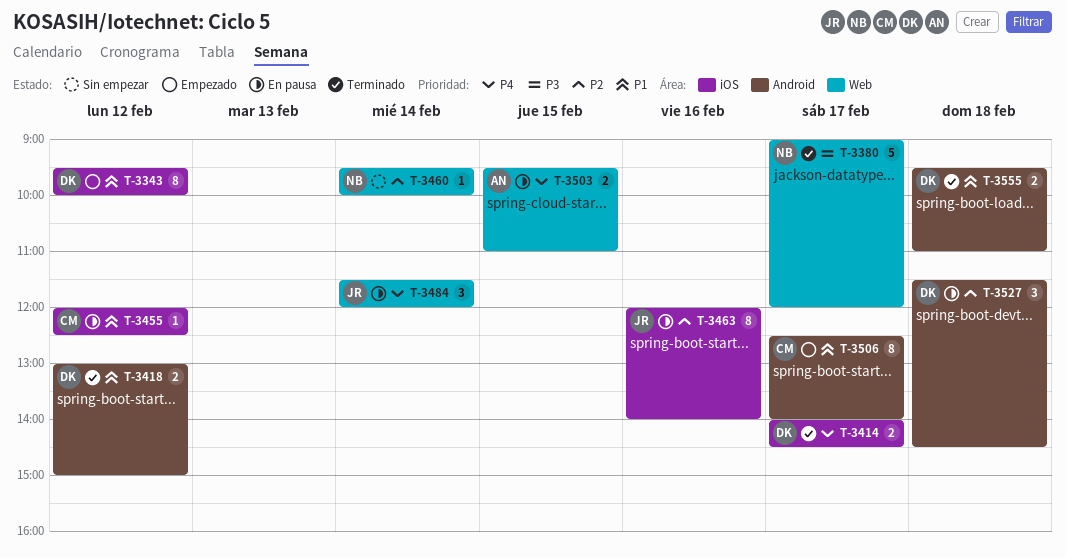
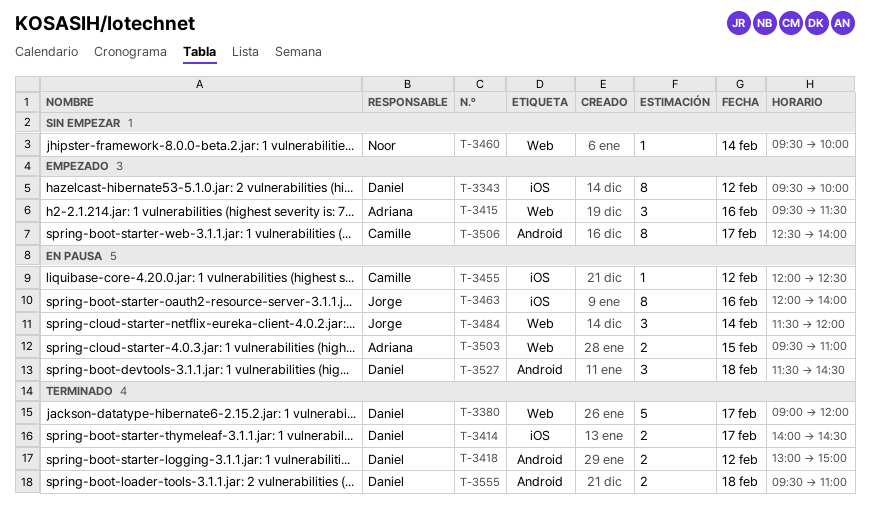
T-3380, owner: Noor -> Daniel
T-3415: none -> present

